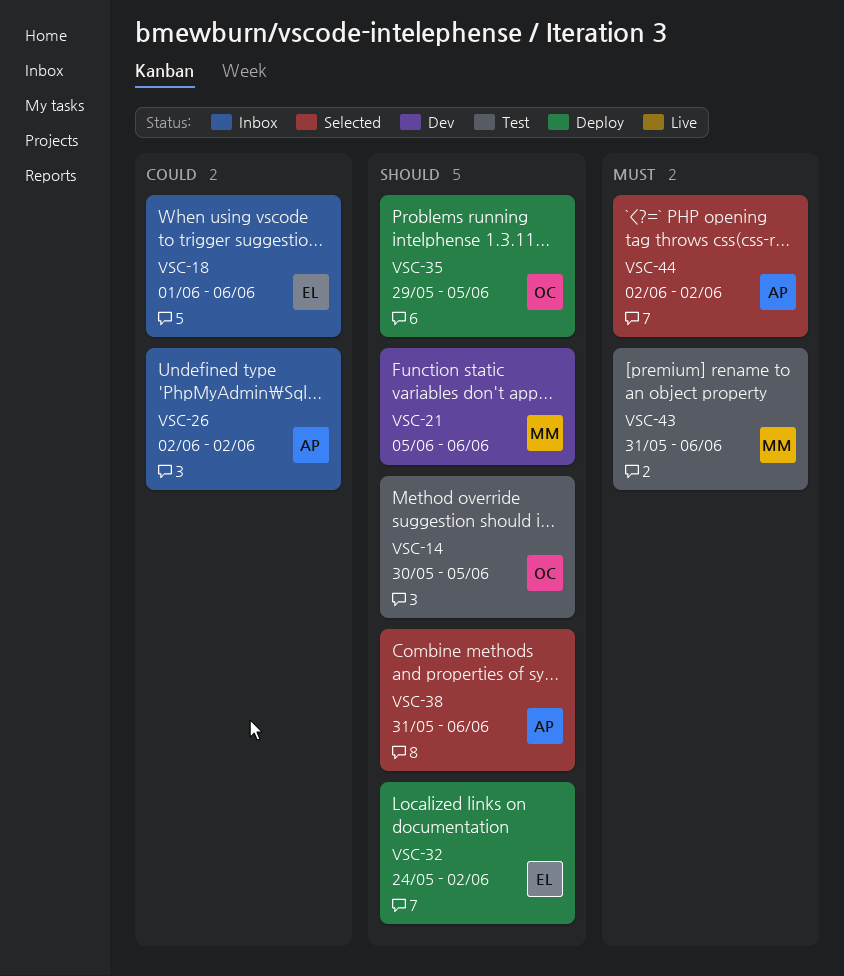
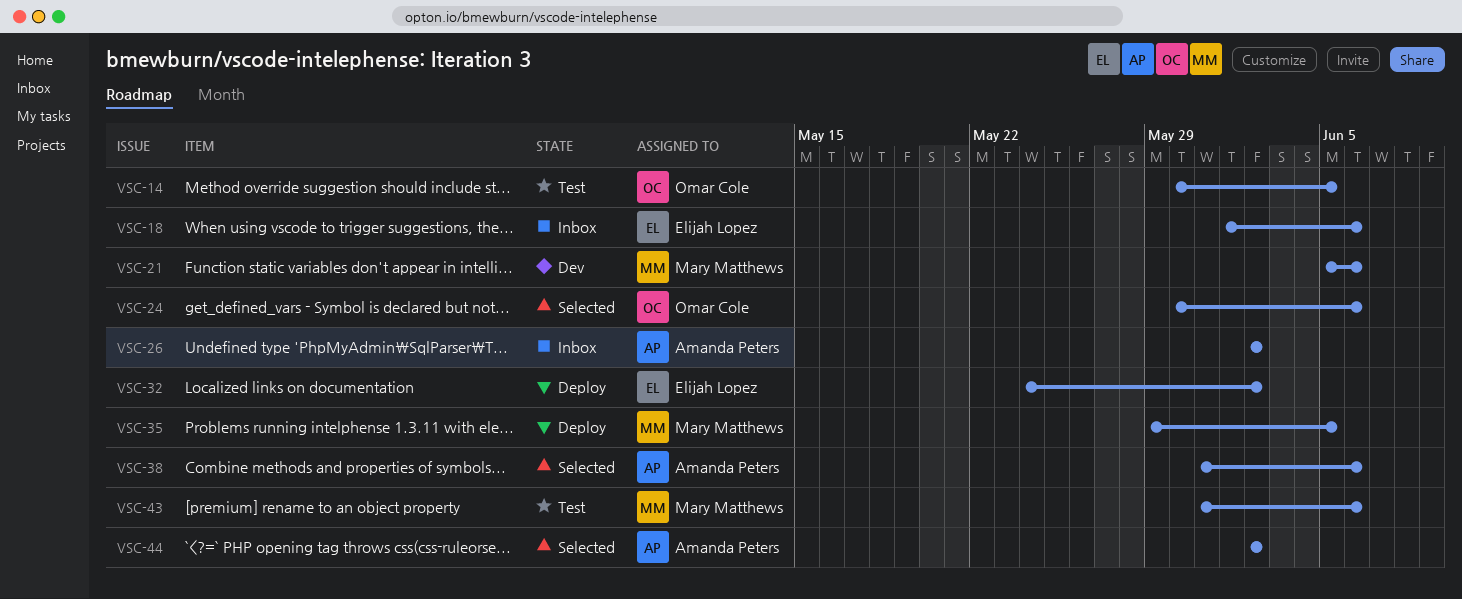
VSC-24: none -> present
VSC-35, owner: Omar Cole -> Mary Matthews

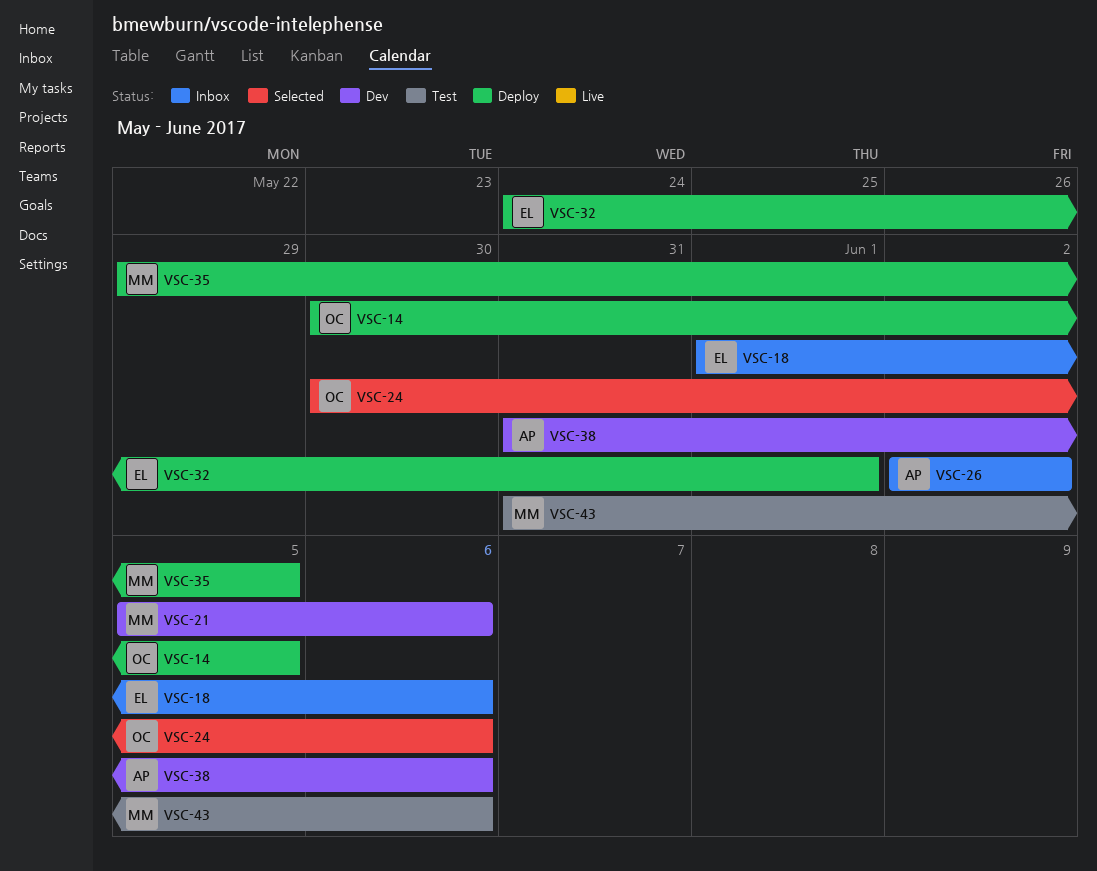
VSC-14, status: Test -> Deploy
VSC-32, due: Jun 2 -> Jun 1
VSC-38, status: Selected -> Dev
VSC-44: present -> none

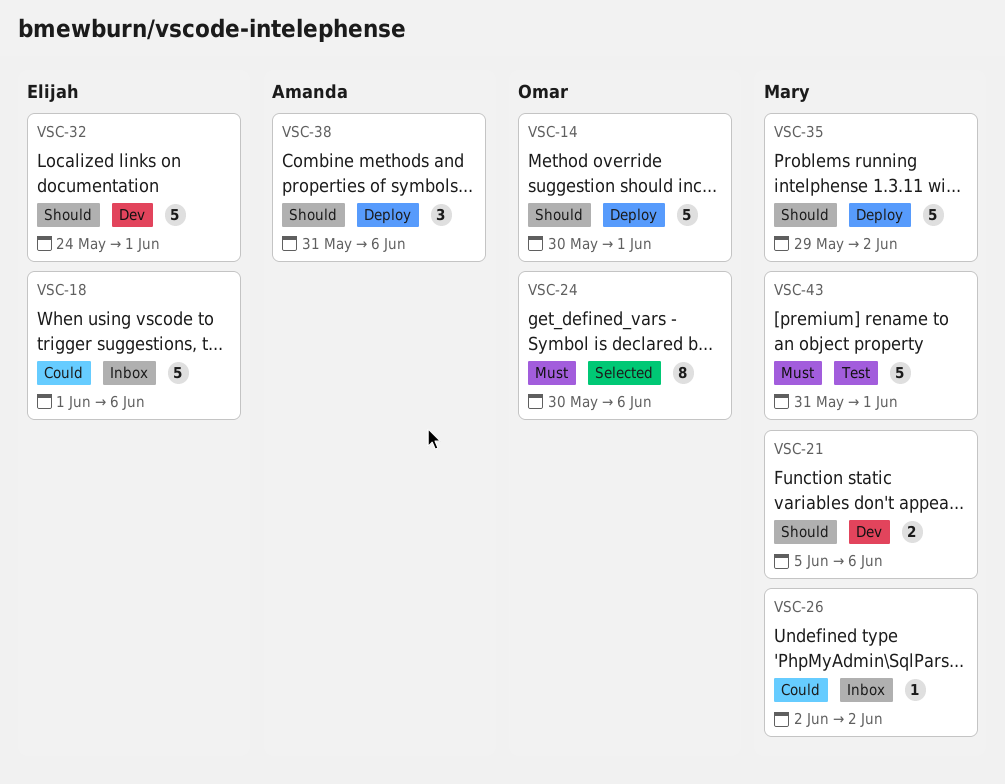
VSC-14, due: Jun 5 -> Jun 1
VSC-26, owner: Amanda -> Mary
VSC-32, status: Deploy -> Dev
VSC-35, due: Jun 5 -> Jun 2
VSC-38, status: Dev -> Deploy
VSC-43, due: Jun 6 -> Jun 1

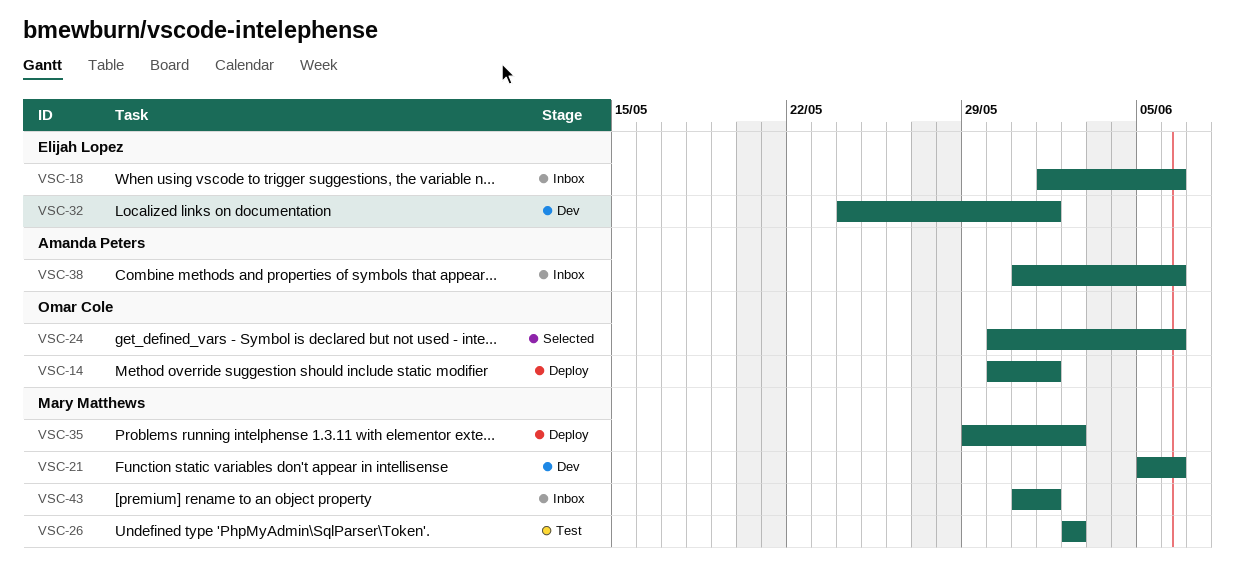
VSC-26, status: Inbox -> Test
VSC-38, status: Deploy -> Inbox
VSC-43, status: Test -> Inbox

